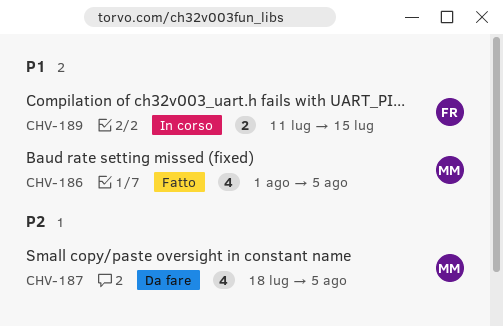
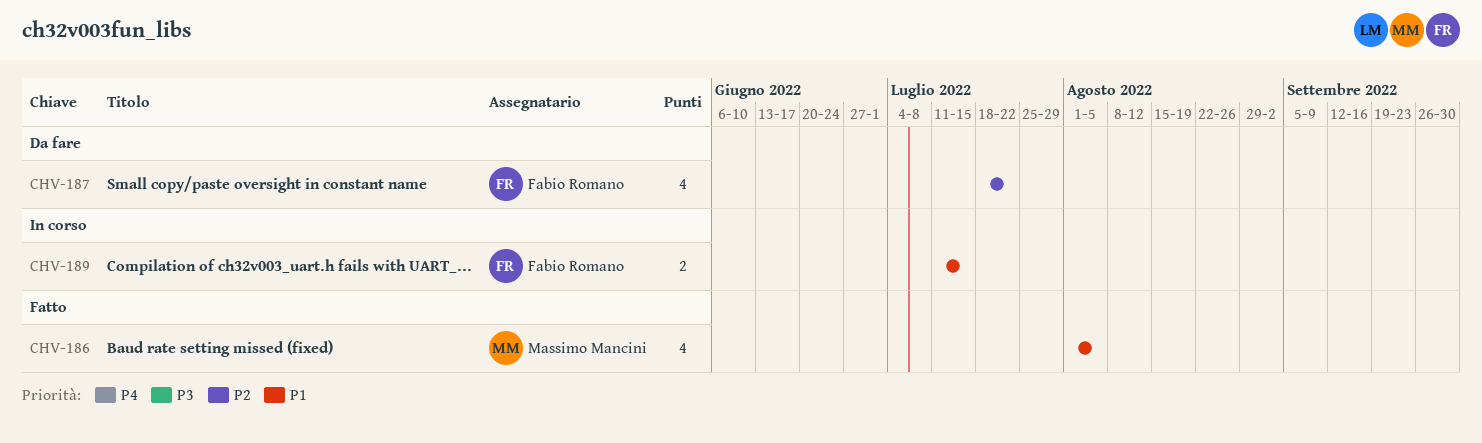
CHV-187, owner: Massimo Mancini -> Fabio Romano
CHV-187, due: Aug 5 -> Jul 22

